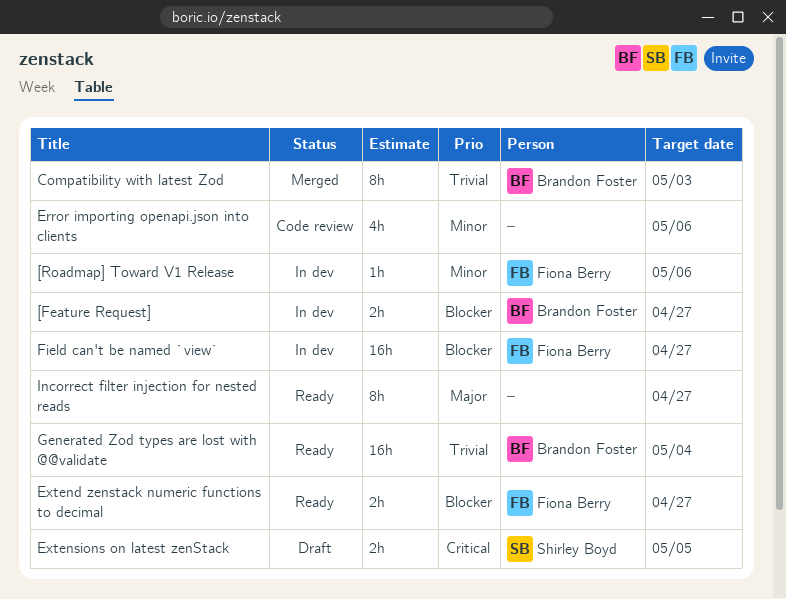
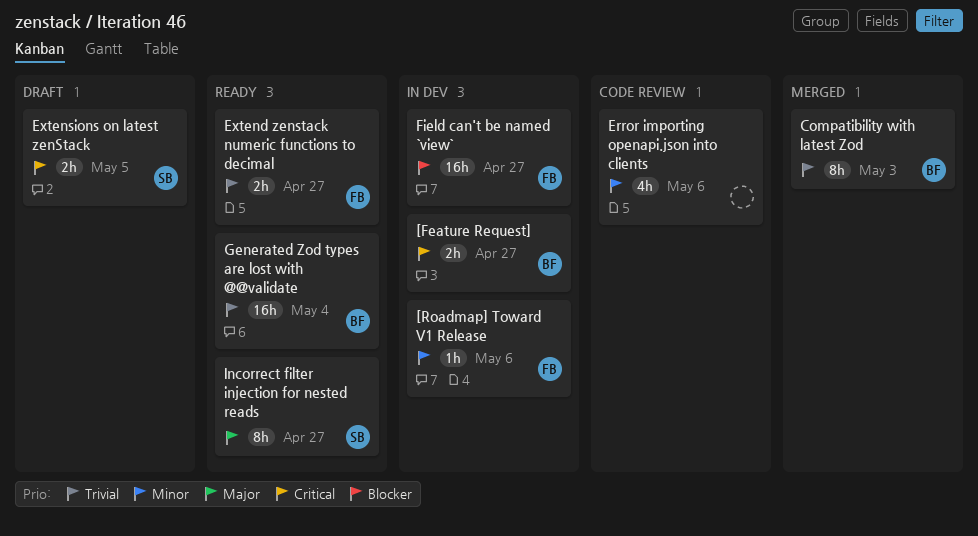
[Feature Request], priority: Blocker -> Critical
Extend zenstack numeric functions to decimal, priority: Blocker -> Trivial
Incorrect filter injection for nested reads, owner: none -> Shirley Boyd

